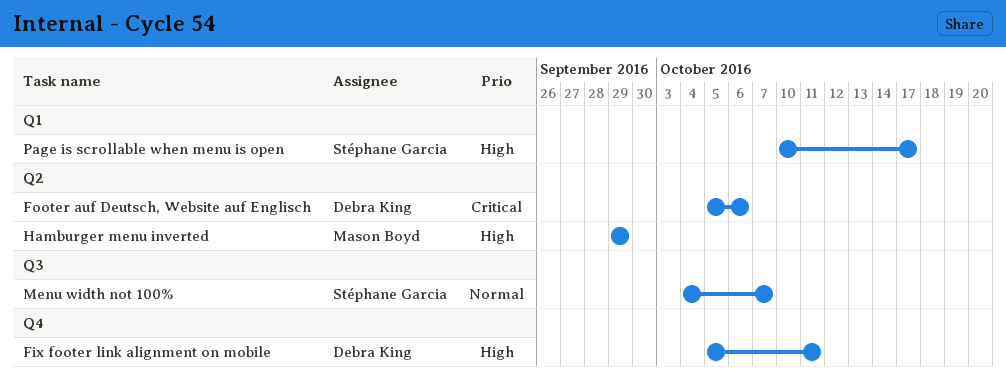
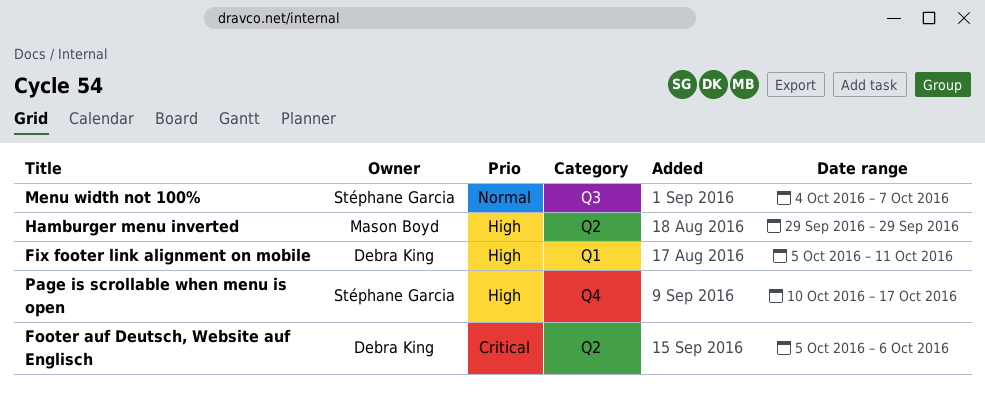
Fix footer link alignment on mobile, label: Q4 -> Q1
Page is scrollable when menu is open, label: Q1 -> Q4

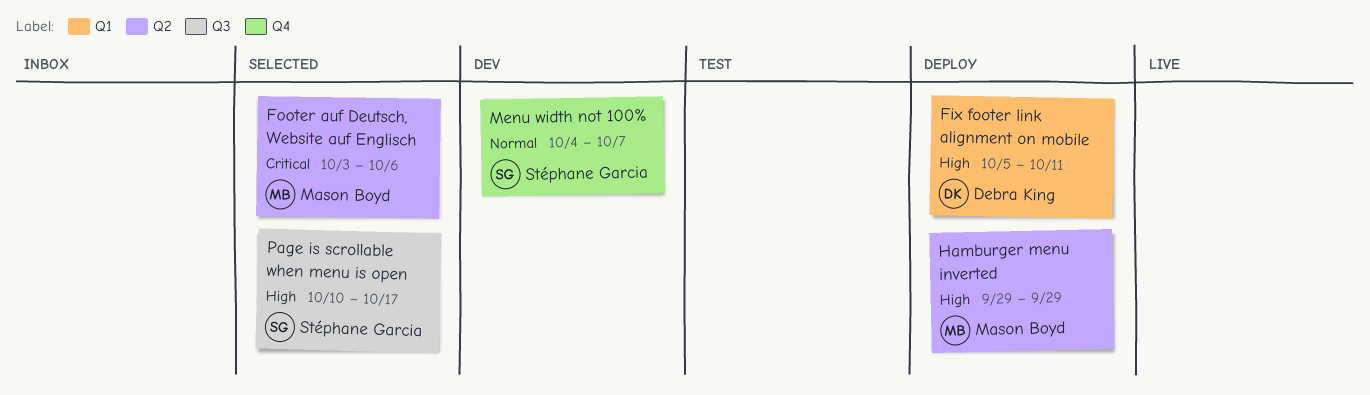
Footer auf Deutsch, Website auf Englisch, owner: Debra King -> Mason Boyd
Footer auf Deutsch, Website auf Englisch, start: Oct 5 -> Oct 3
Menu width not 100%, label: Q3 -> Q4
Page is scrollable when menu is open, label: Q4 -> Q3

